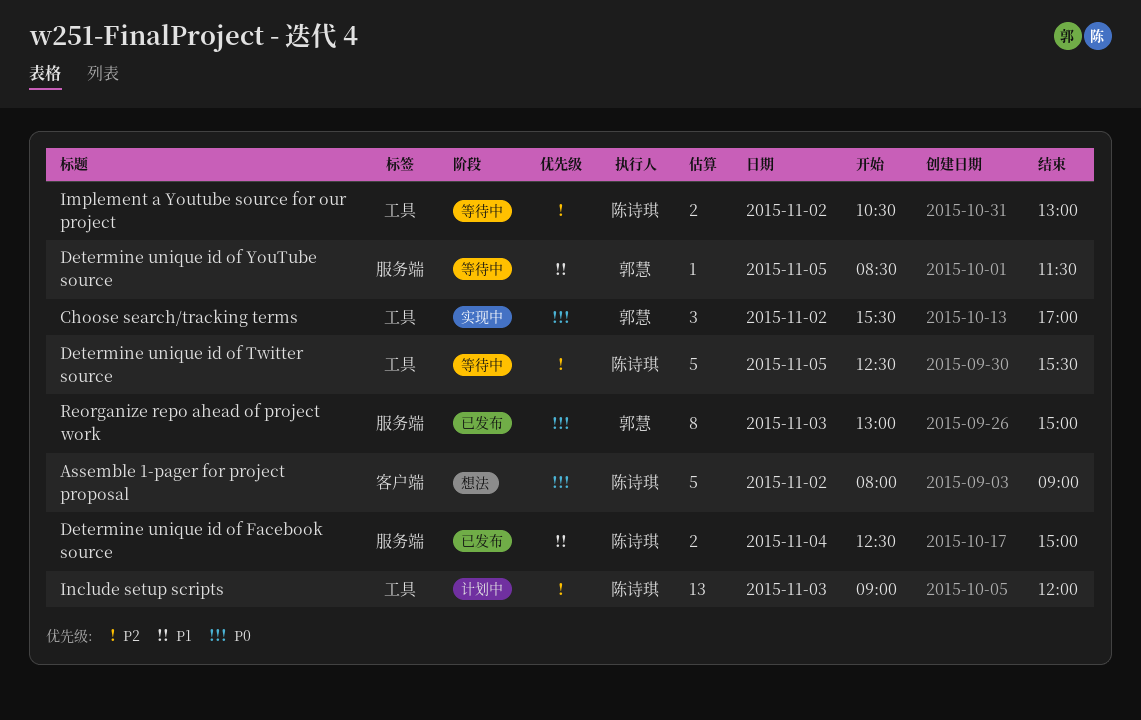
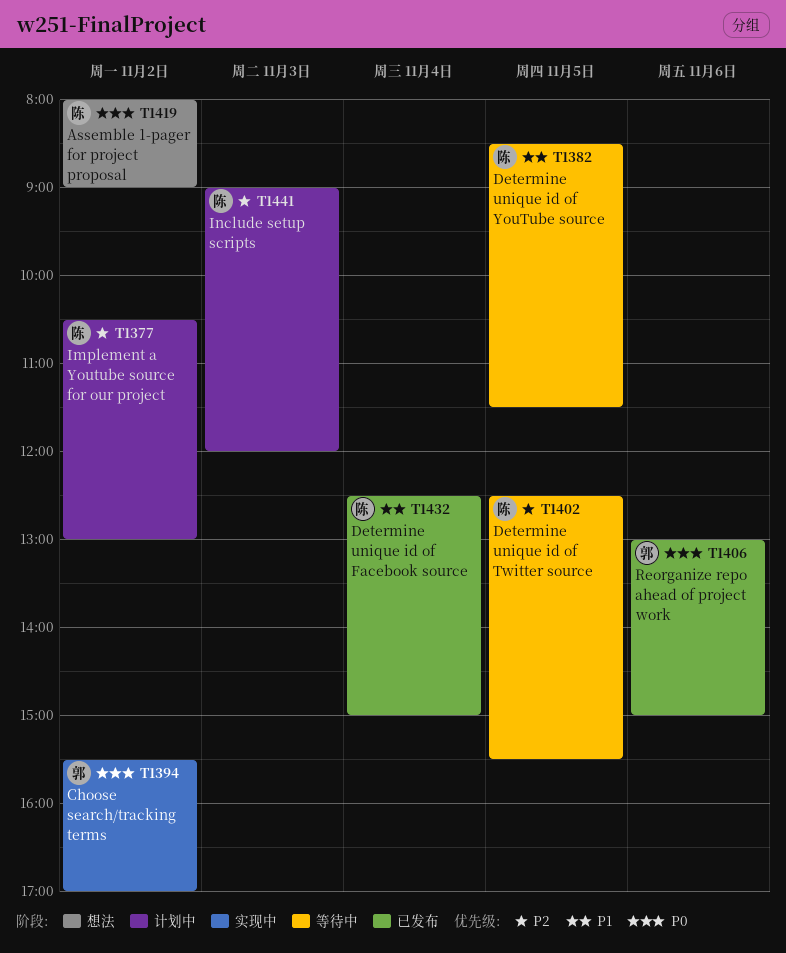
Determine unique id of YouTube source, owner: 郭慧 -> 陈诗琪
Implement a Youtube source for our project, status: 等待中 -> 计划中
Reorganize repo ahead of project work, day: Nov 3 -> Nov 6

